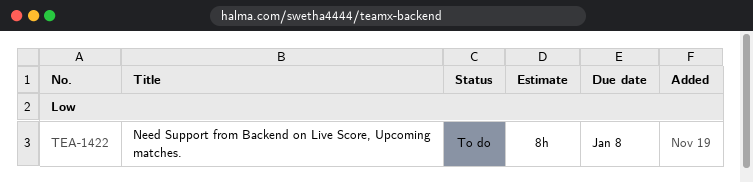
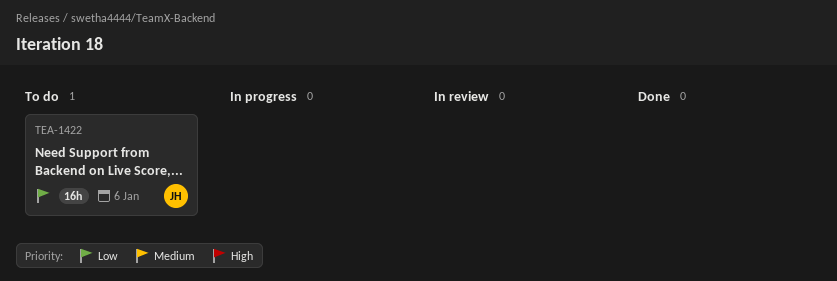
TEA-1422, estimate: 8h -> 16h
TEA-1422, due: Jan 8 -> Jan 6

